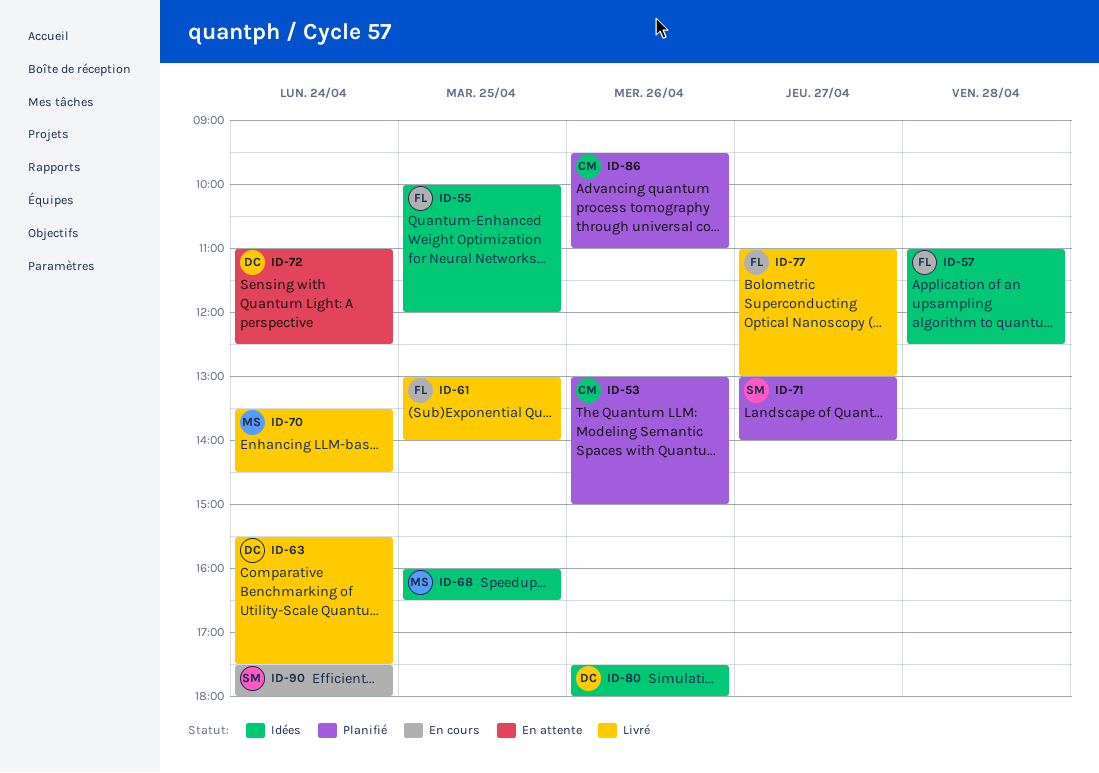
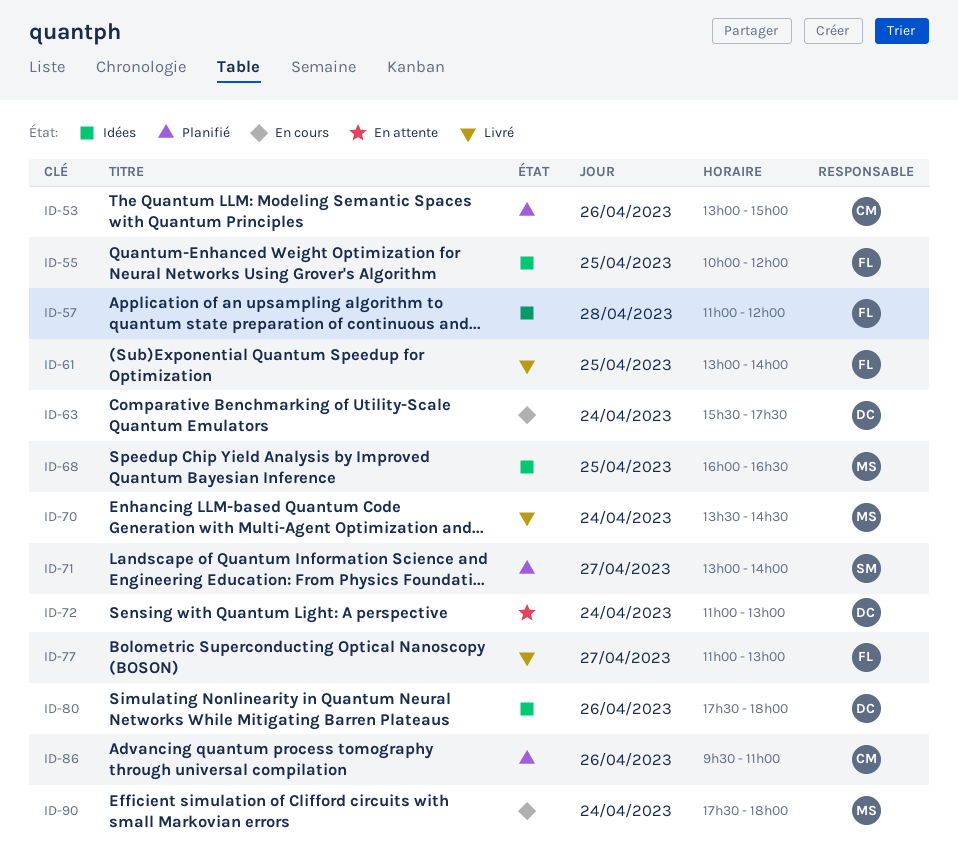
ID-57, ends: 12:30 -> 12:00
ID-63, status: Livré -> En cours
ID-72, ends: 12:30 -> 13:00
ID-90, owner: SM -> MS

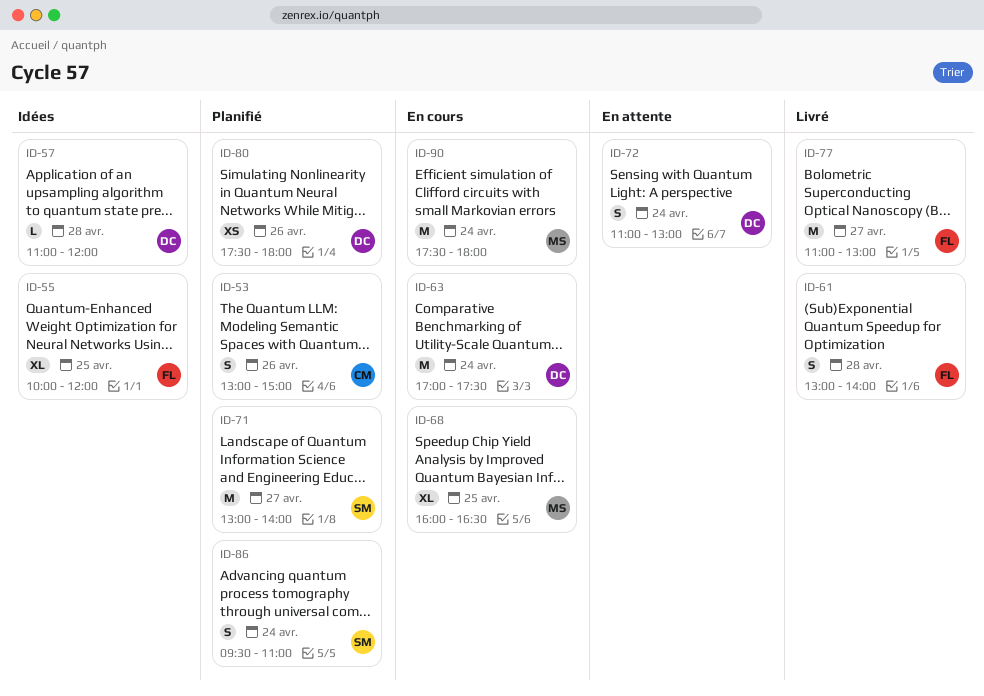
ID-57, owner: FL -> DC
ID-61, day: Apr 25 -> Apr 28
ID-63, begins: 15:30 -> 17:00
ID-68, status: Idées -> En cours
ID-70: present -> none
ID-80, status: Idées -> Planifié
ID-86, owner: CM -> SM
ID-86, day: Apr 26 -> Apr 24

